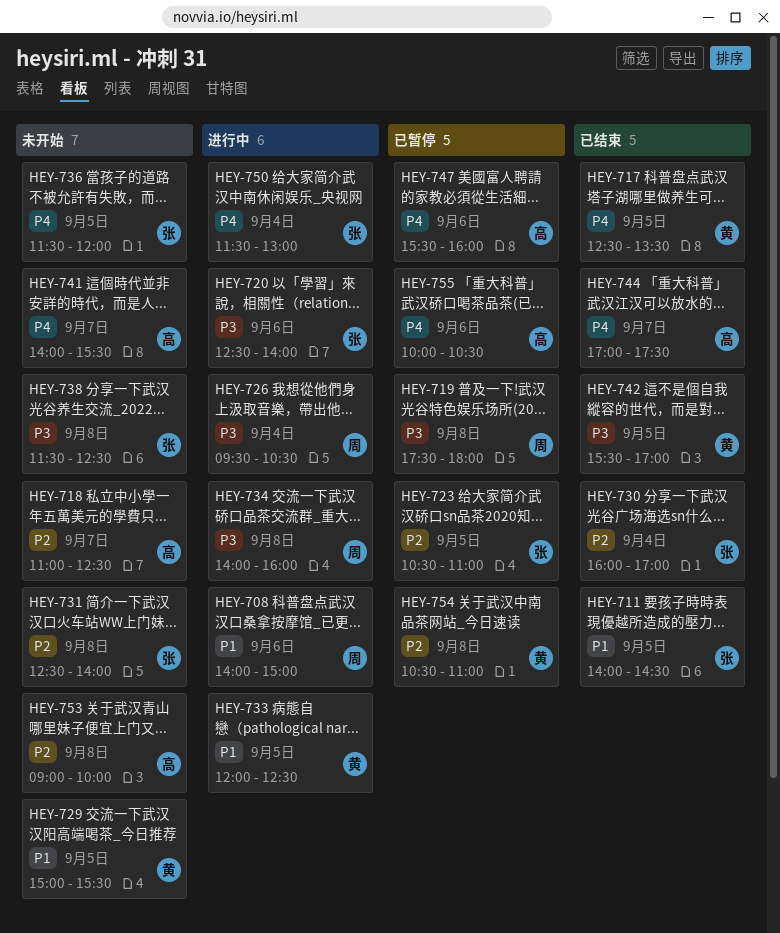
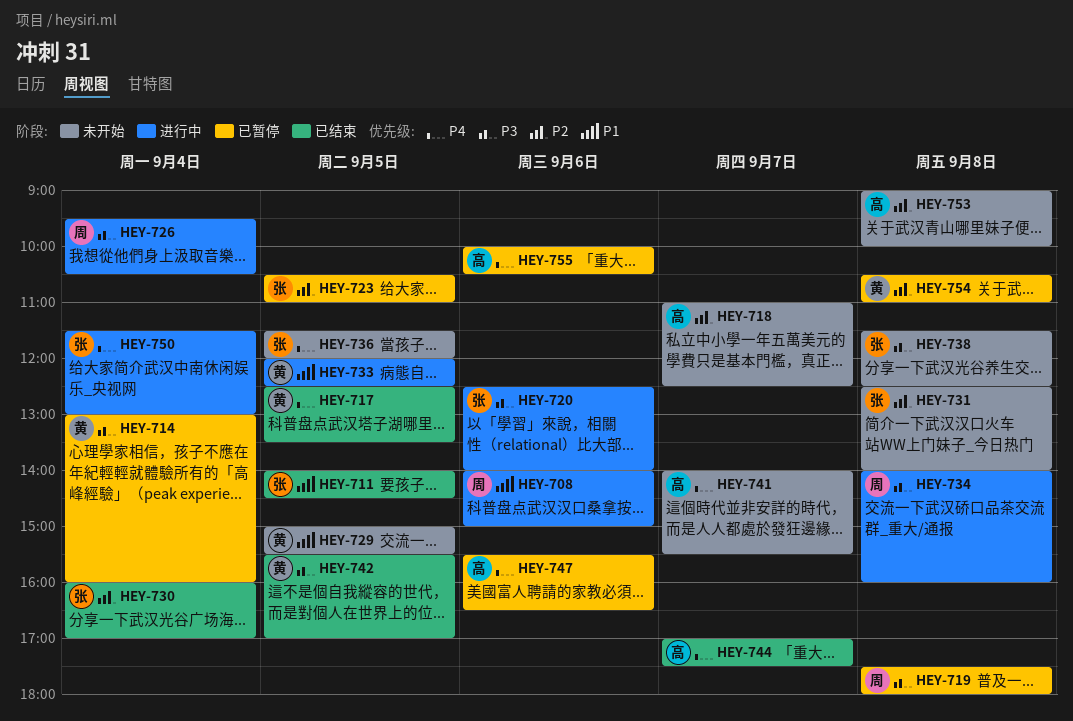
HEY-714: none -> present
HEY-747, ends: 16:00 -> 16:30

